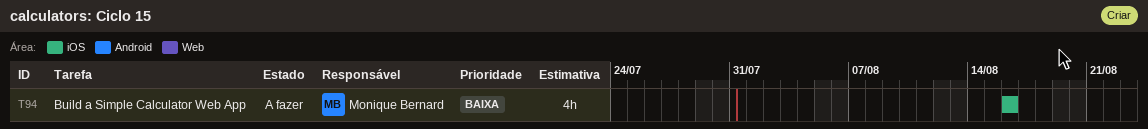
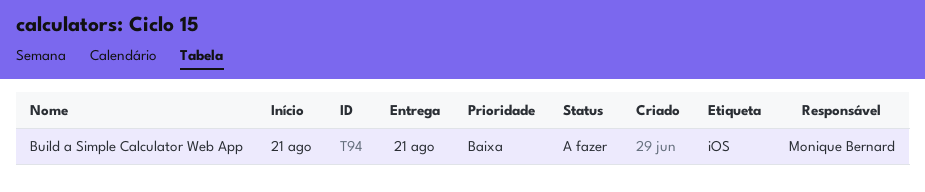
T94, start: Aug 16 -> Aug 21
T94, due: Aug 16 -> Aug 21

